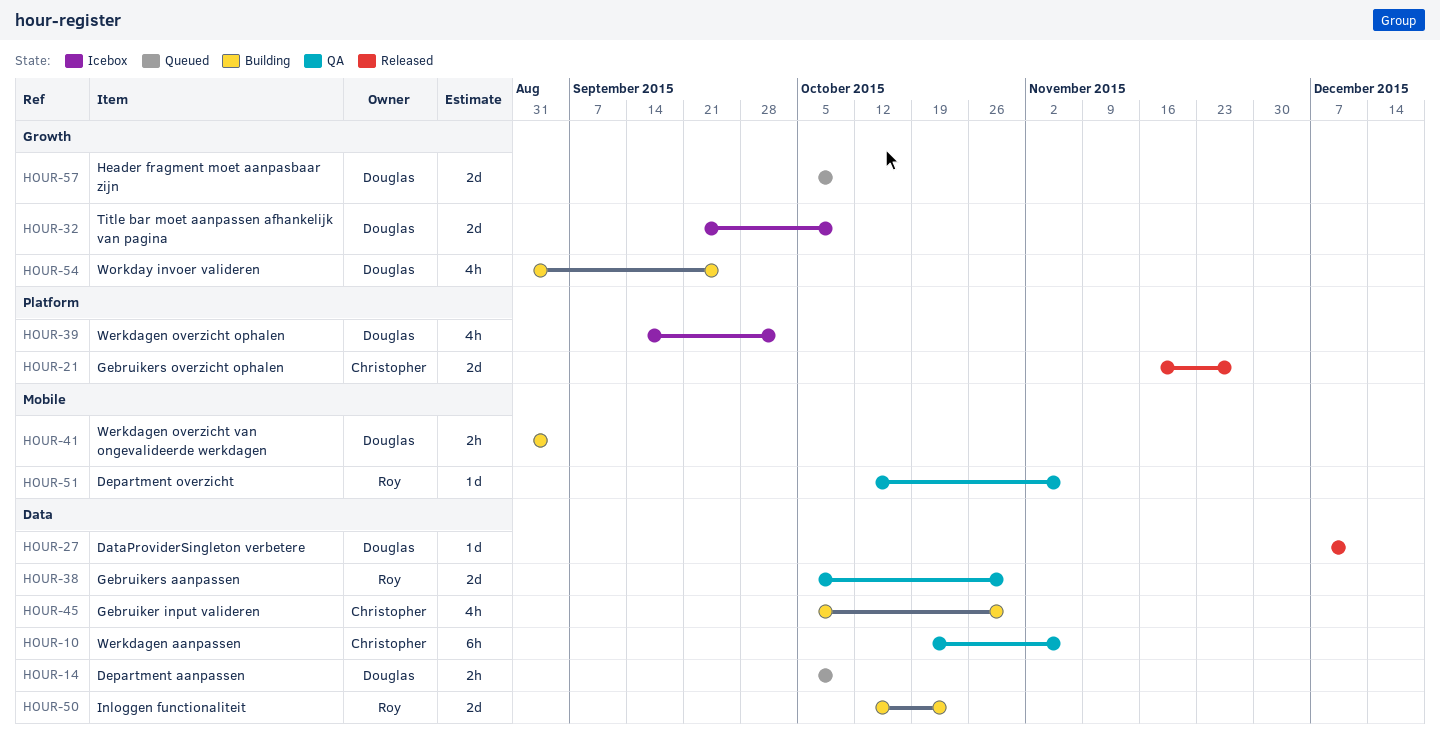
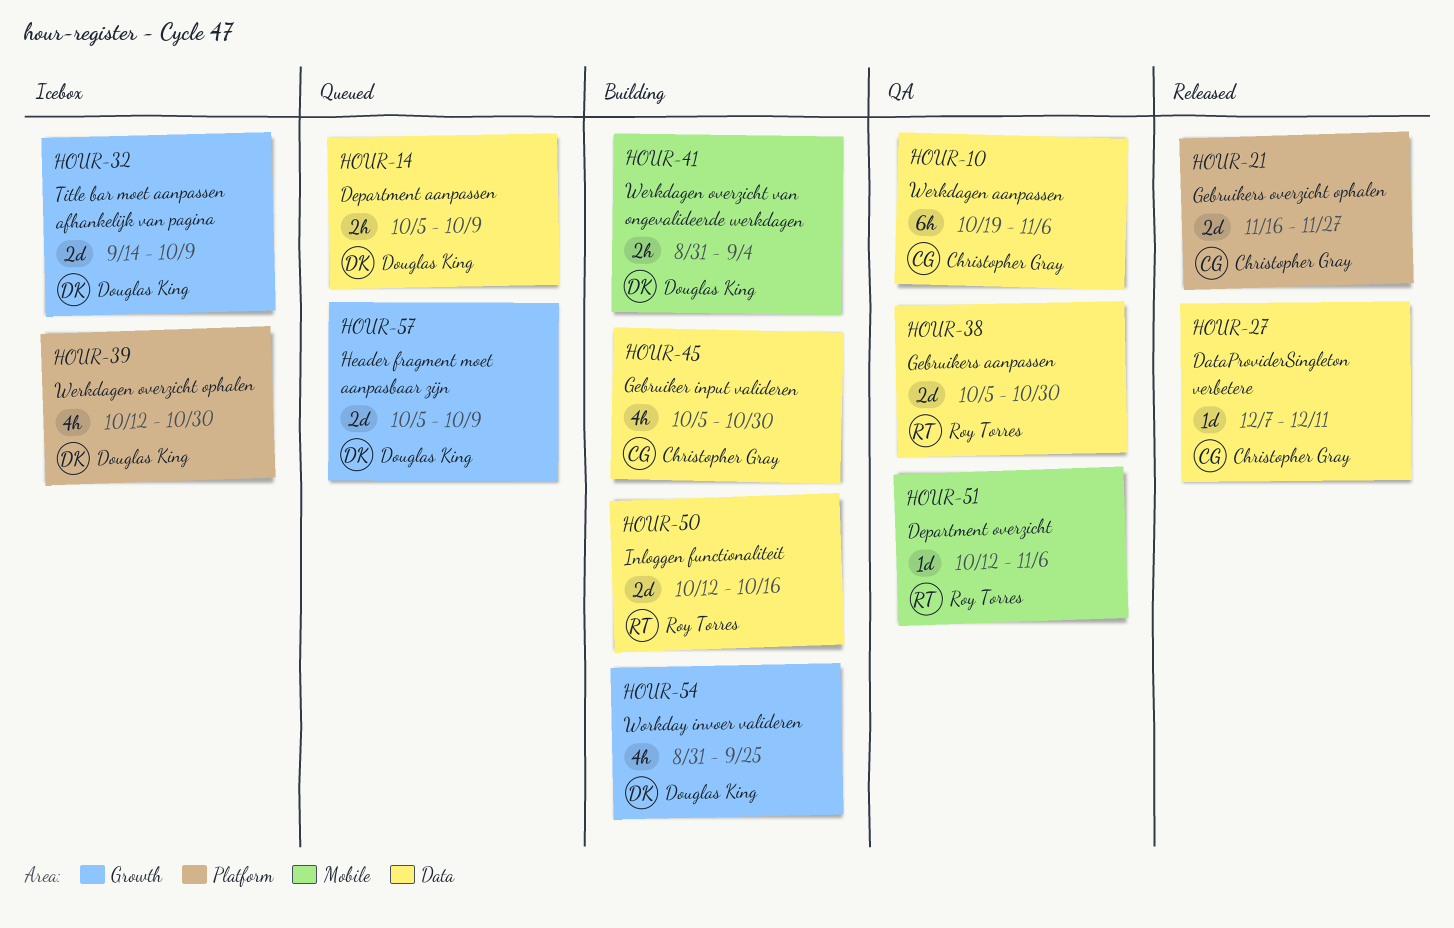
HOUR-27, owner: Douglas King -> Christopher Gray
HOUR-32, start: Sep 21 -> Sep 14
HOUR-39, start: Sep 14 -> Oct 12
HOUR-39, due: Oct 2 -> Oct 30
HOUR-50, due: Oct 23 -> Oct 16

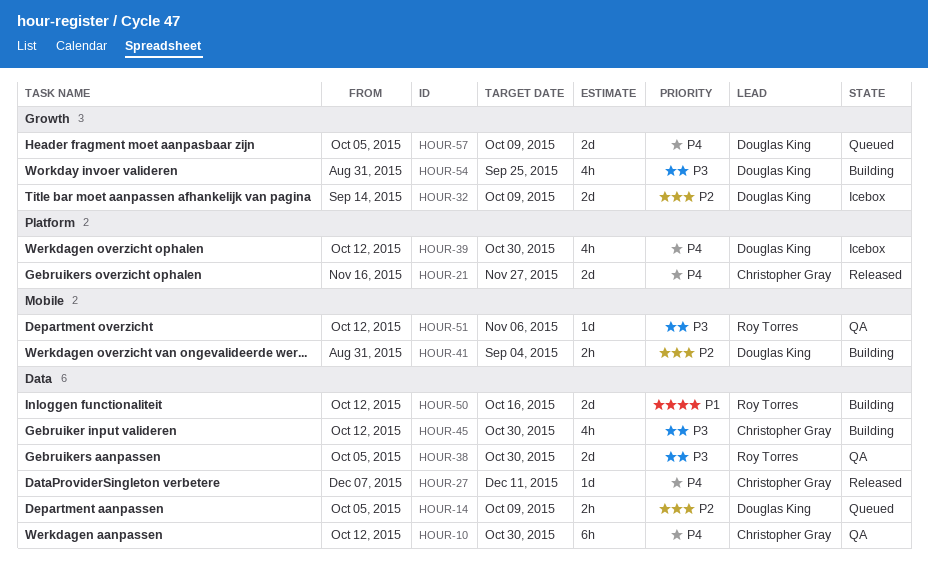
HOUR-10, start: Oct 19 -> Oct 12
HOUR-10, due: Nov 6 -> Oct 30
HOUR-45, start: Oct 5 -> Oct 12

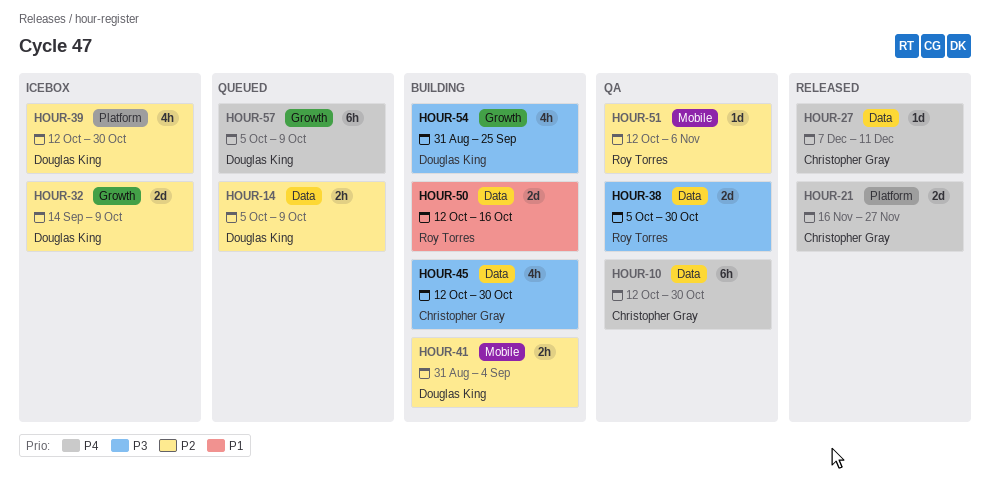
HOUR-39, priority: P4 -> P2
HOUR-51, priority: P3 -> P2
HOUR-57, estimate: 2d -> 6h

